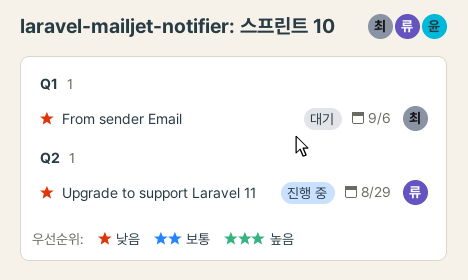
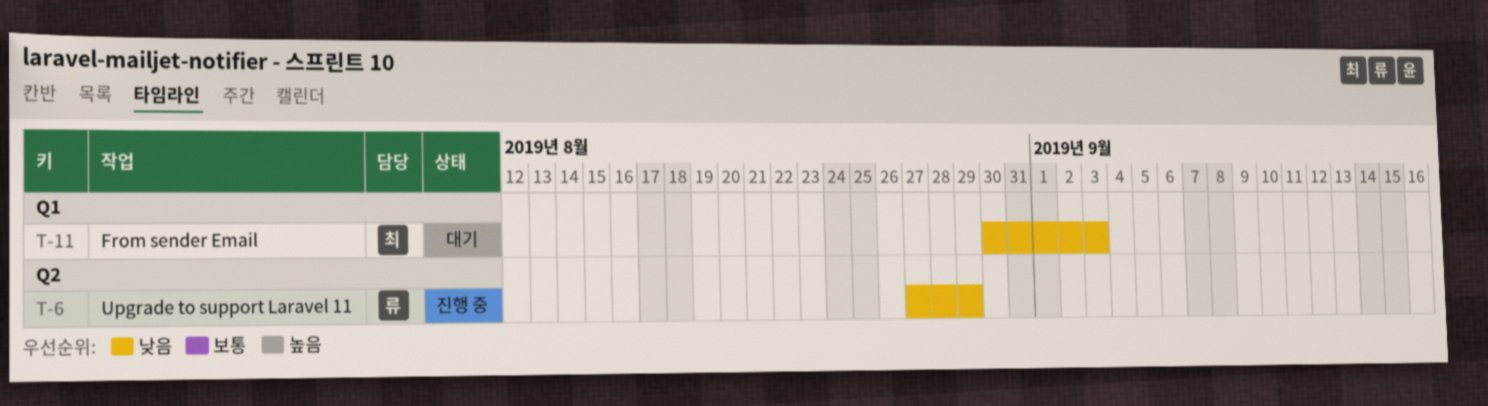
From sender Email, due: Sep 6 -> Sep 3

